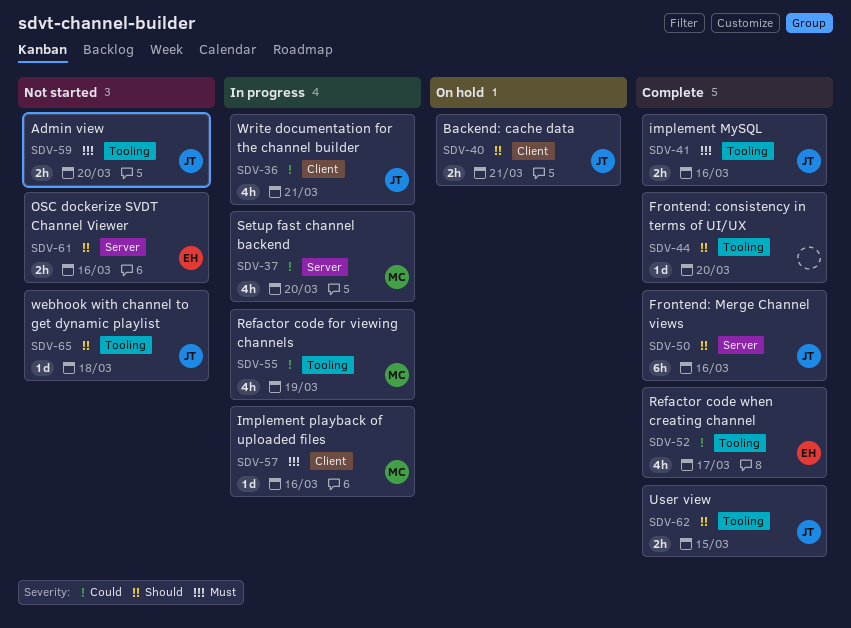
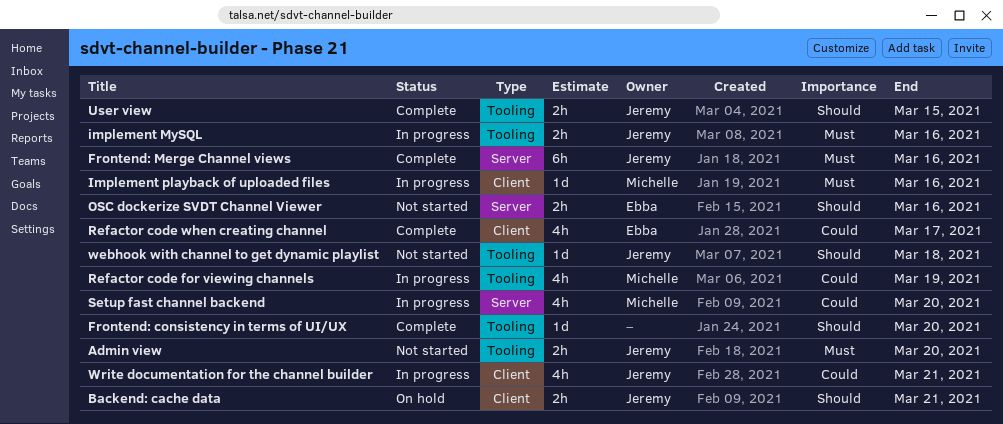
Frontend: Merge Channel views, priority: Should -> Must
implement MySQL, status: Complete -> In progress
Refactor code when creating channel, label: Tooling -> Client

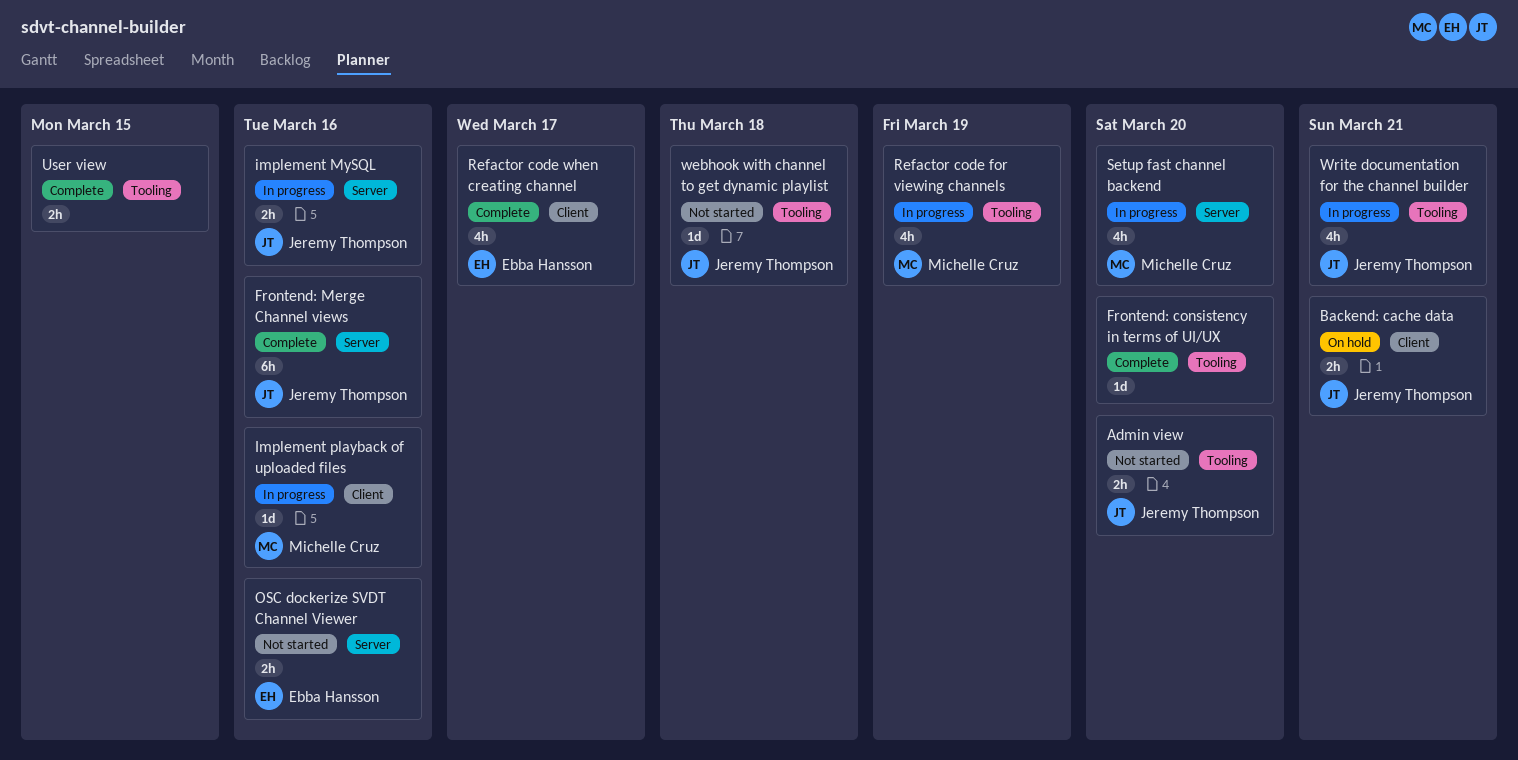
implement MySQL, label: Tooling -> Server
User view, owner: Jeremy Thompson -> none
Write documentation for the channel builder, label: Client -> Tooling

